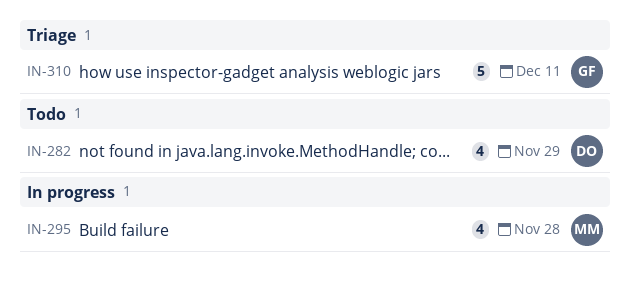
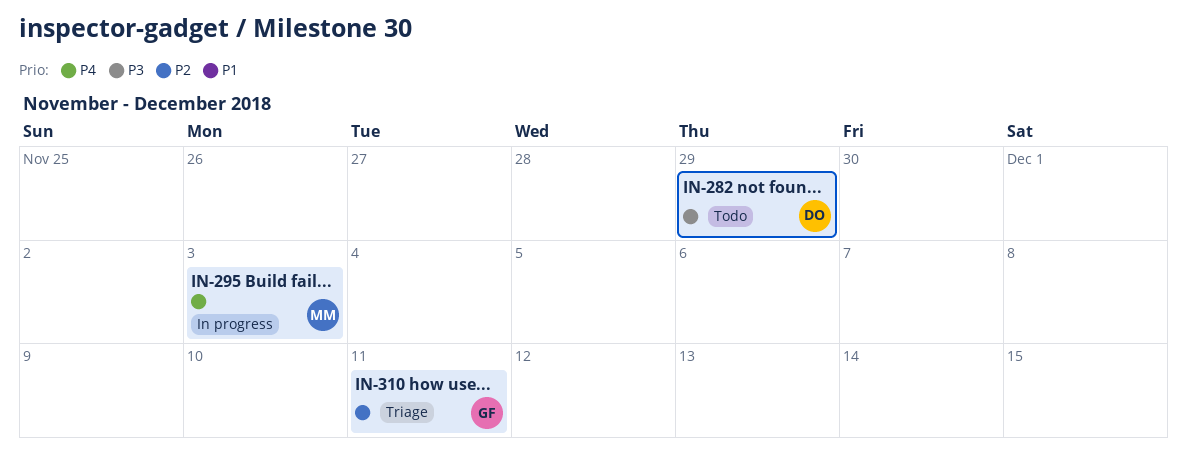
IN-295, due: Nov 28 -> Dec 3

